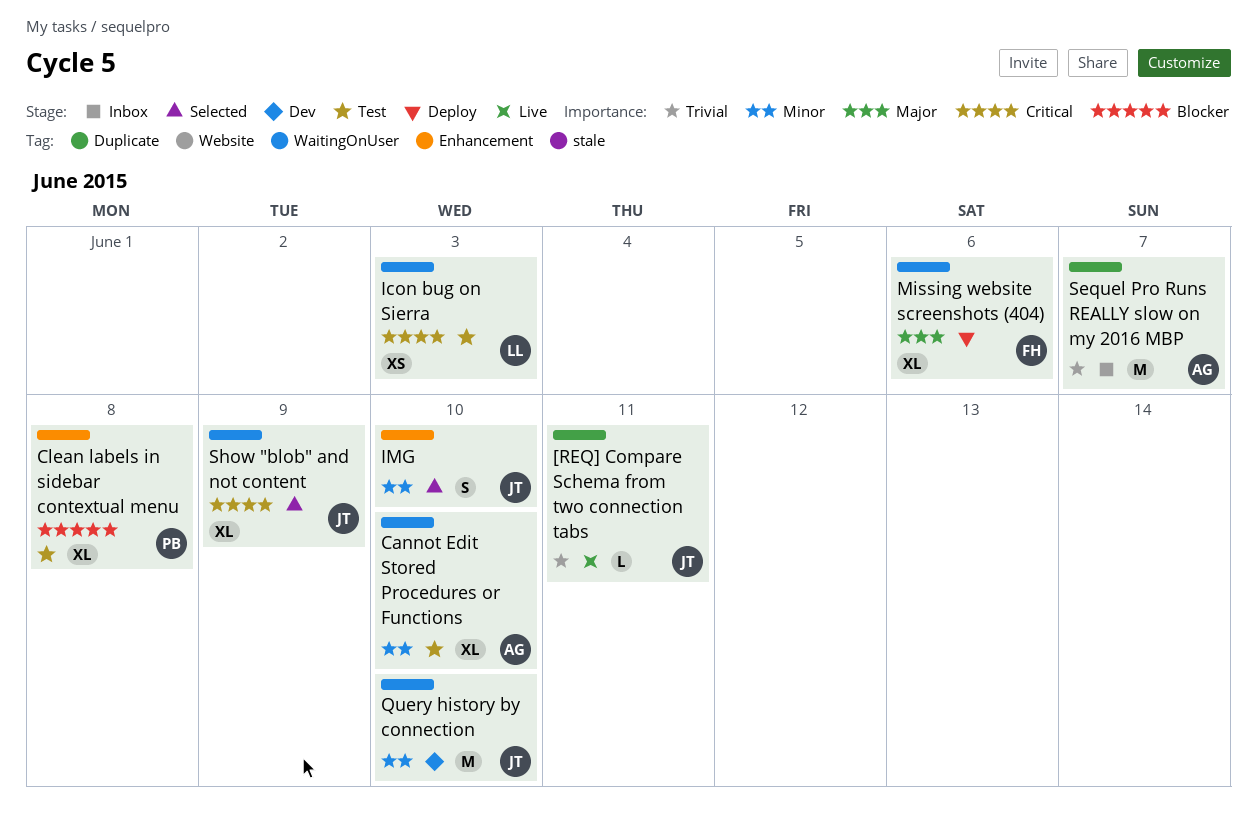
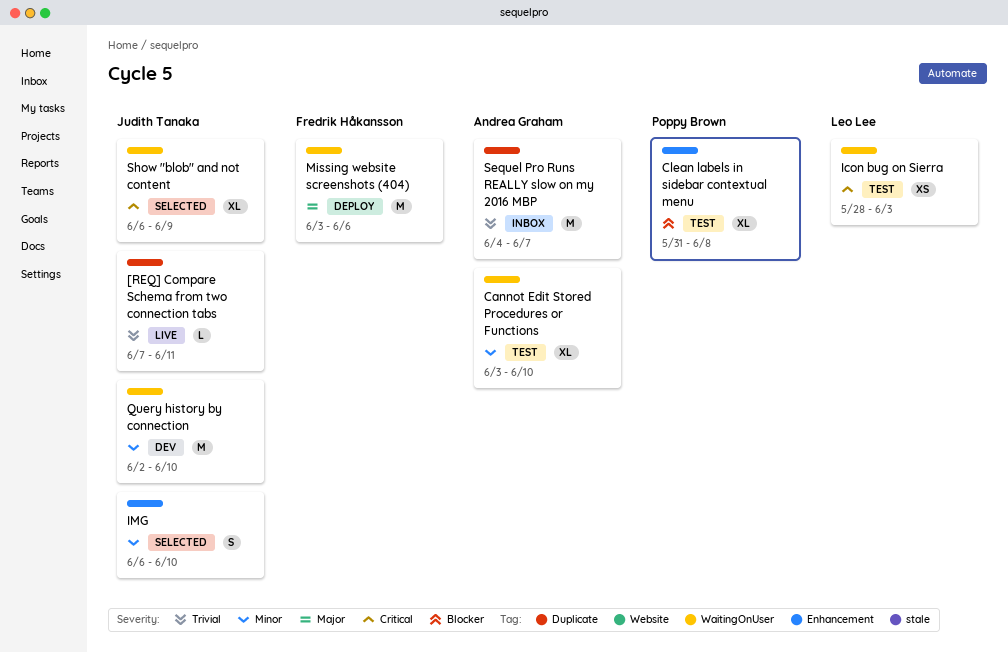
Missing website screenshots (404), estimate: XL -> M

